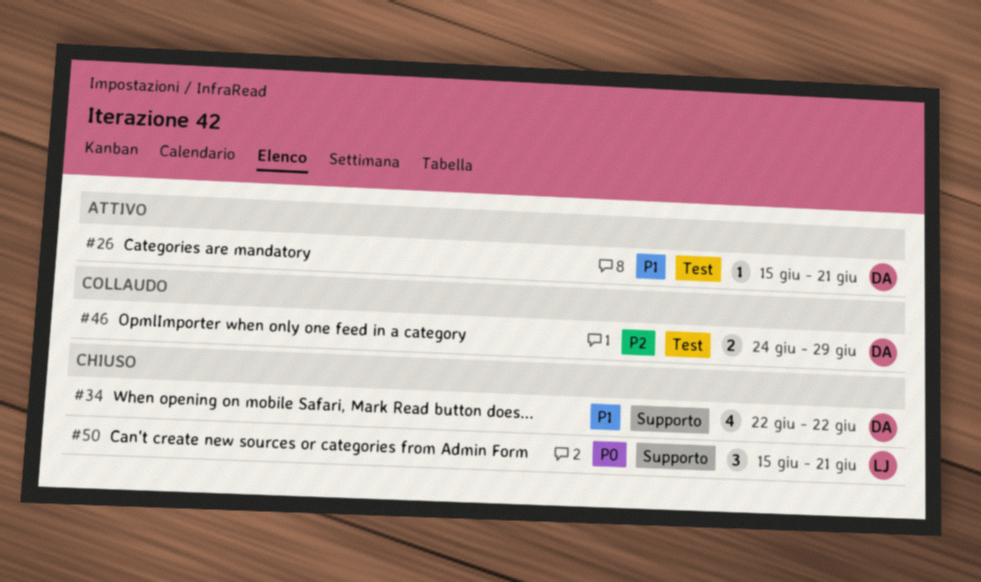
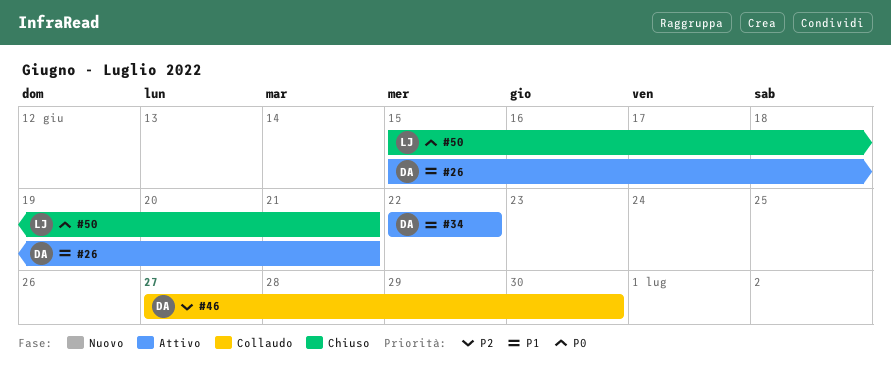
#34, status: Chiuso -> Attivo
#46, start: Jun 24 -> Jun 27
#46, due: Jun 29 -> Jun 30

